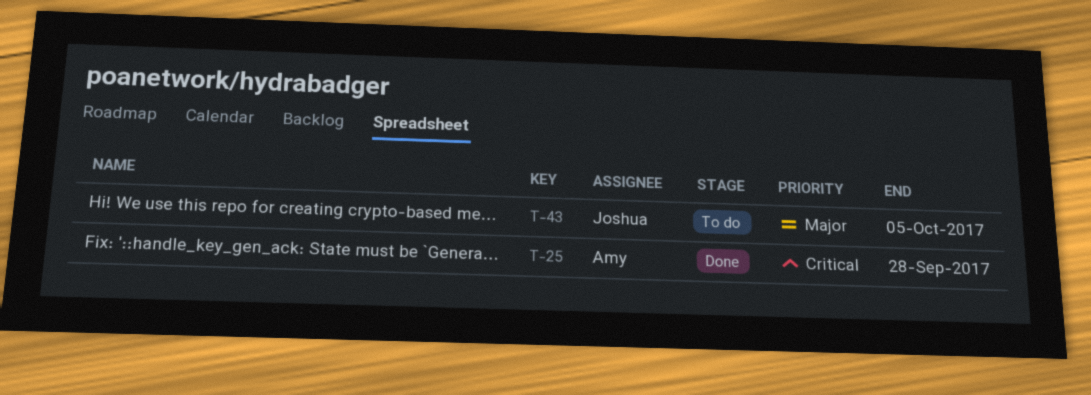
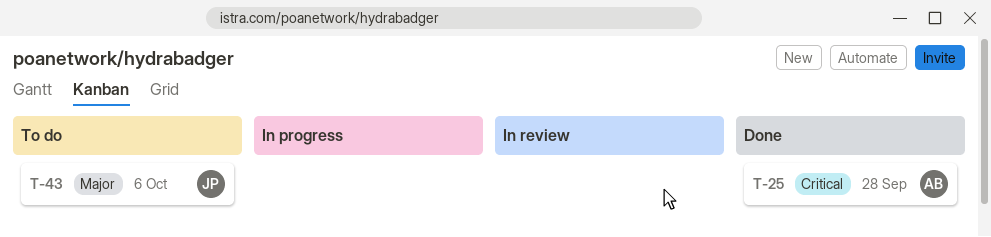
T-43, due: Oct 5 -> Oct 6

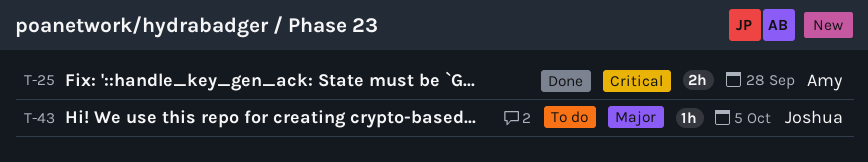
T-43, due: Oct 6 -> Oct 5

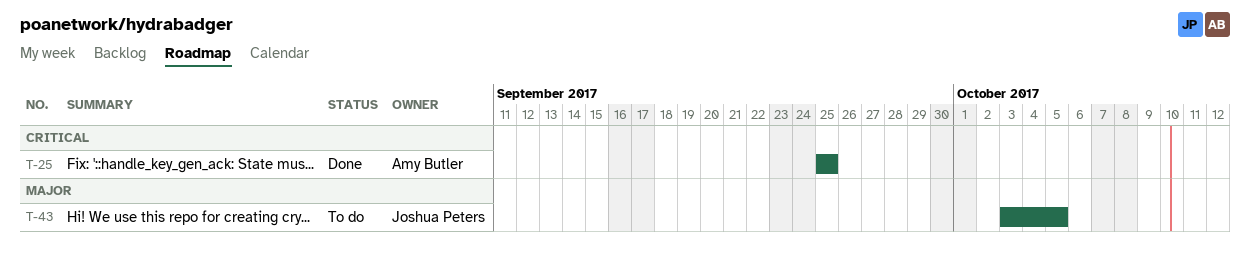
T-25, due: Sep 28 -> Sep 25

